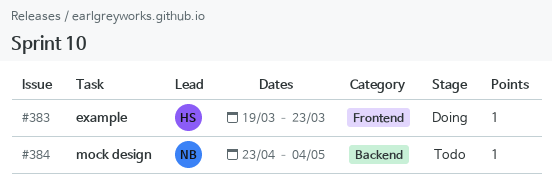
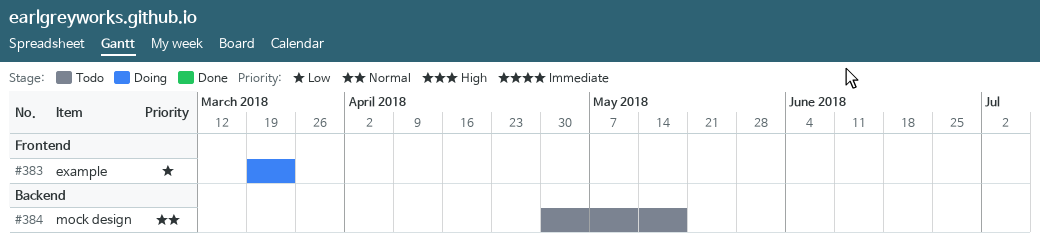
#384, start: Apr 23 -> Apr 30
#384, due: May 4 -> May 18

